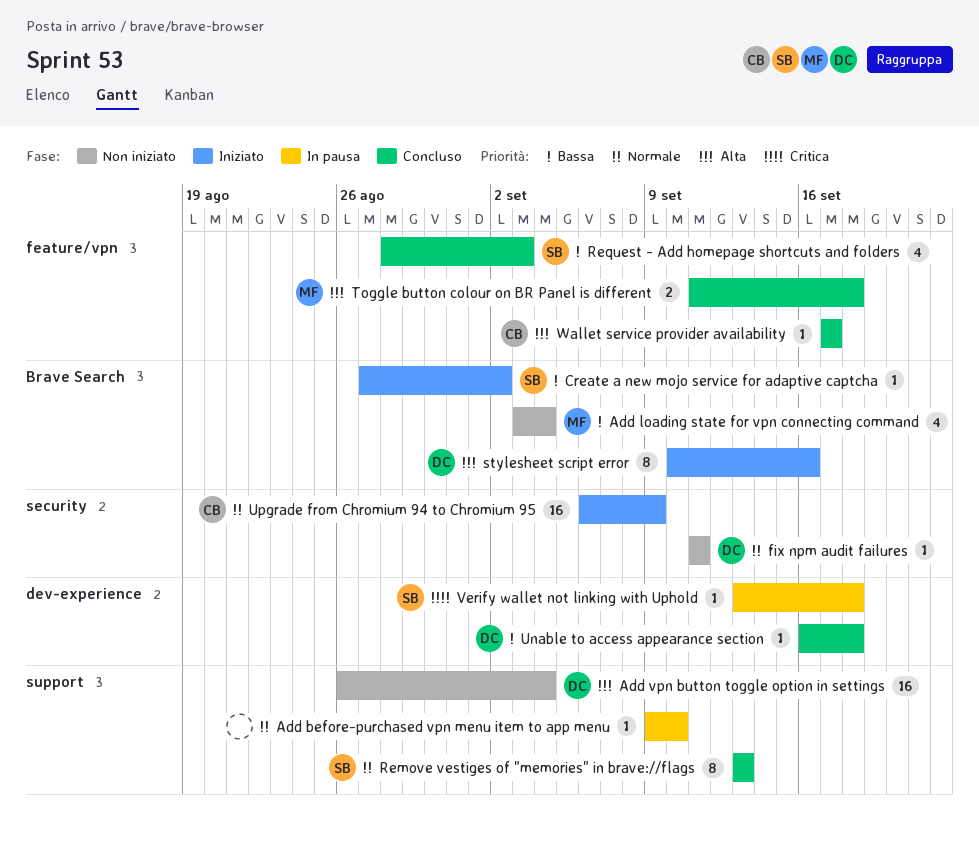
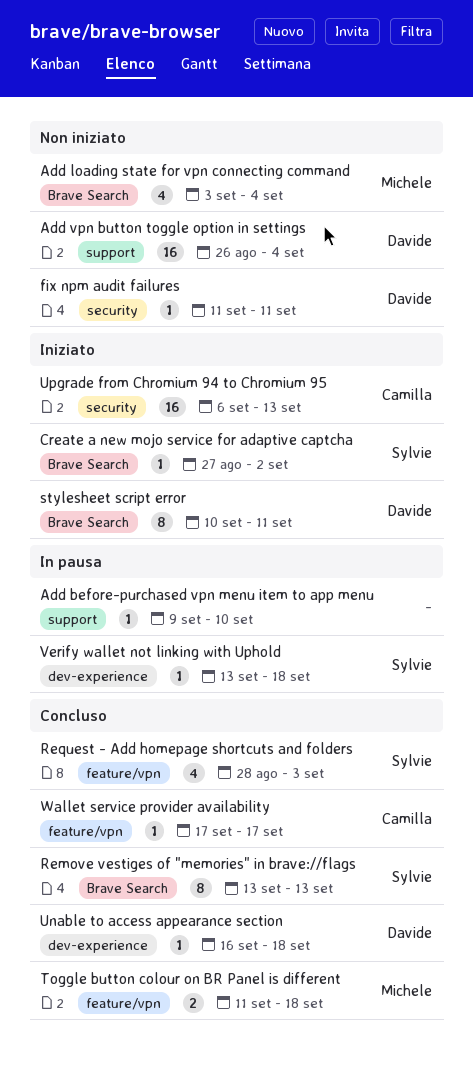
Remove vestiges of "memories" in brave://flags, label: support -> Brave Search
stylesheet script error, due: Sep 16 -> Sep 11
Upgrade from Chromium 94 to Chromium 95, due: Sep 9 -> Sep 13

